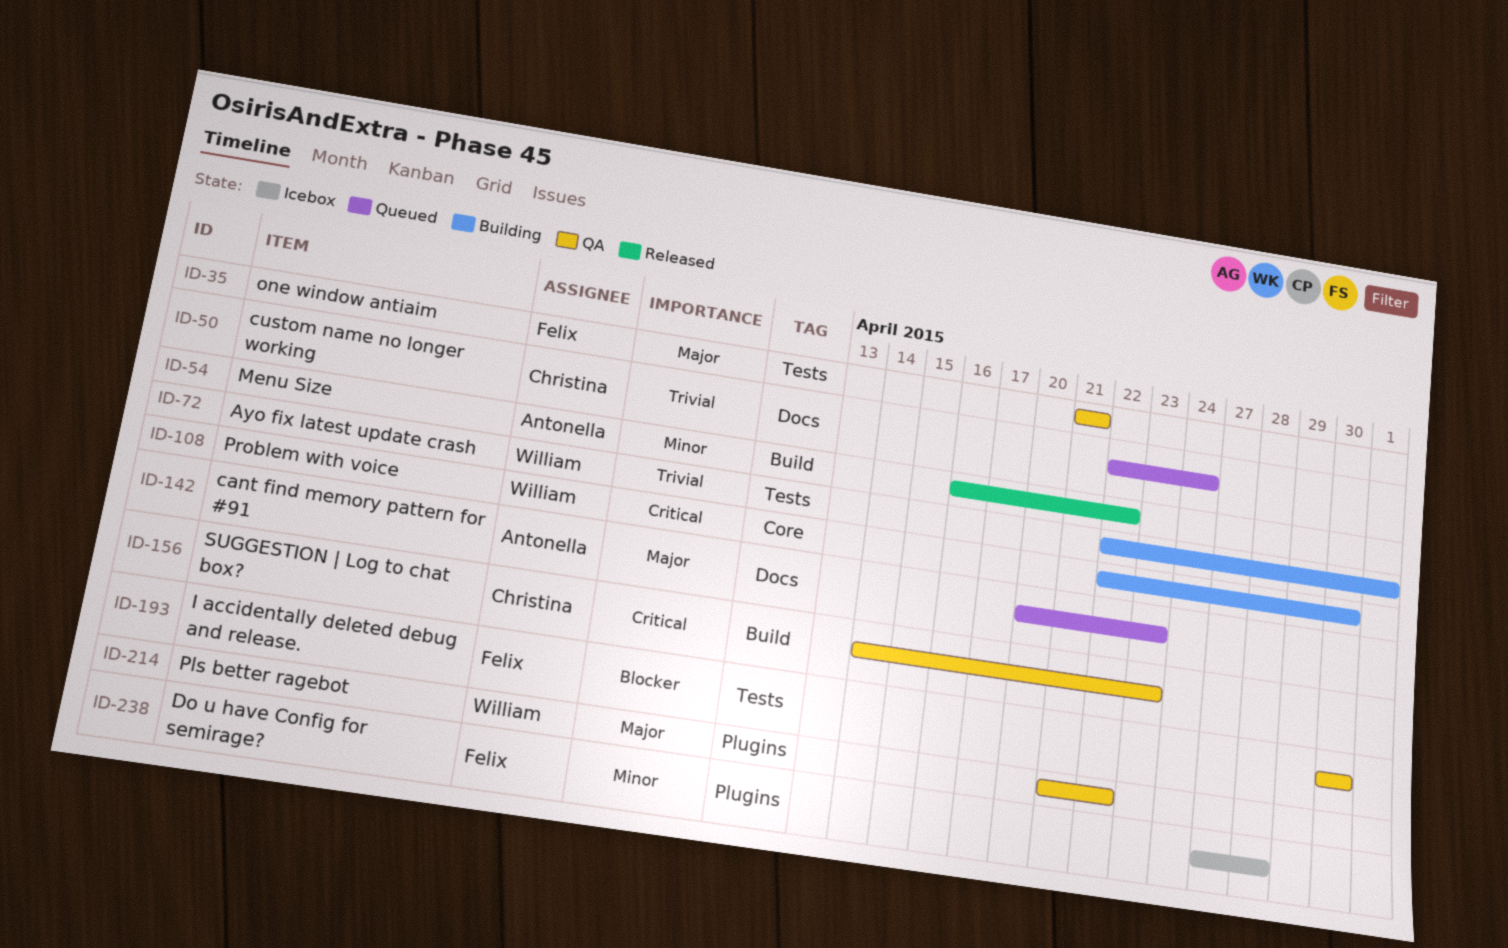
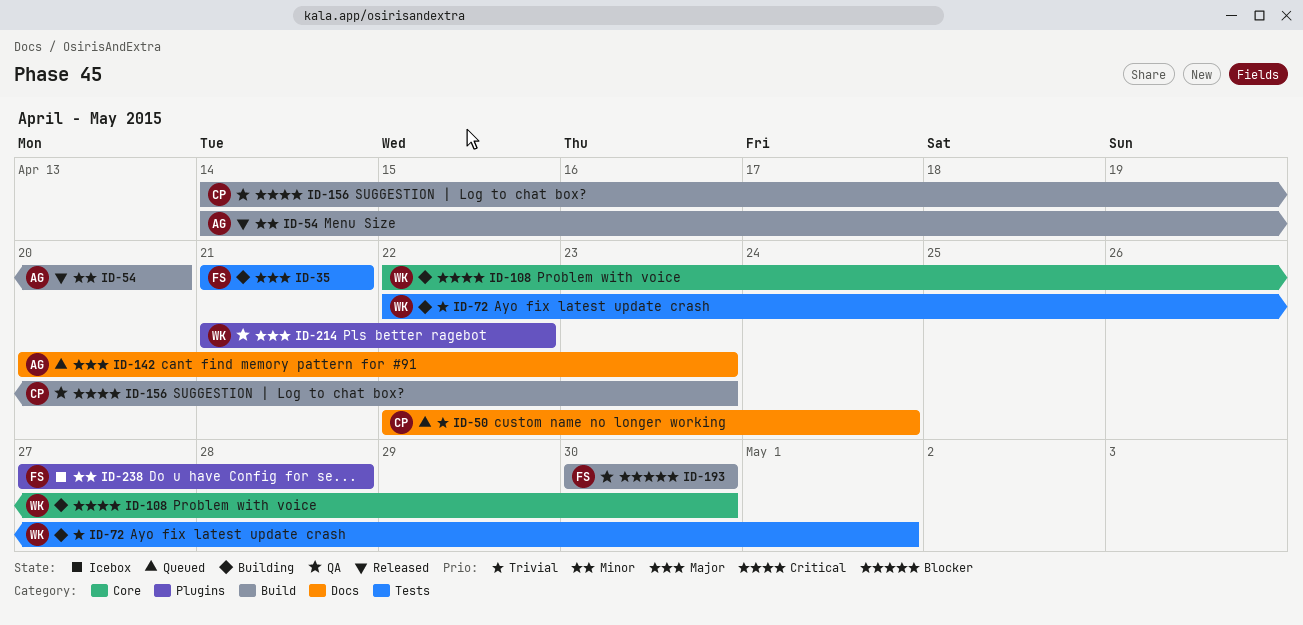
ID-35, status: QA -> Building
ID-54, start: Apr 16 -> Apr 14
ID-54, due: Apr 22 -> Apr 20
ID-193, label: Tests -> Build

